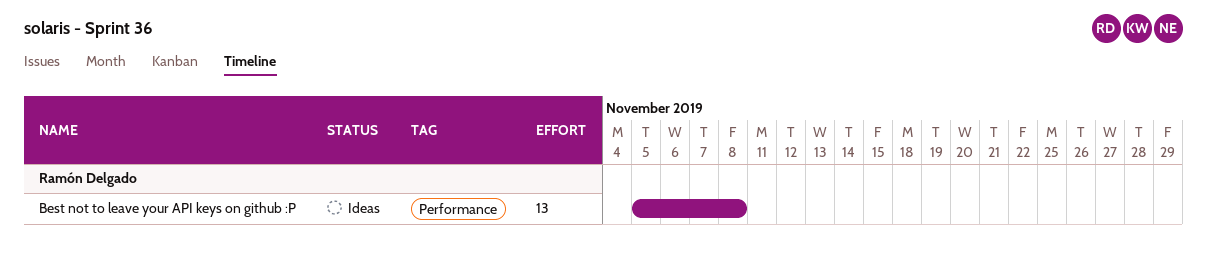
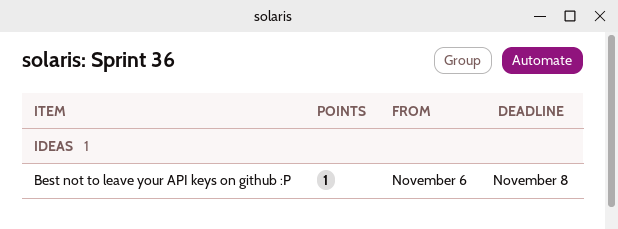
Best not to leave your API keys on github :P, estimate: 13 -> 1
Best not to leave your API keys on github :P, start: Nov 5 -> Nov 6

